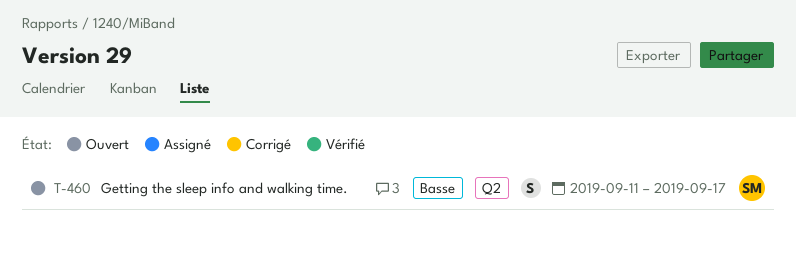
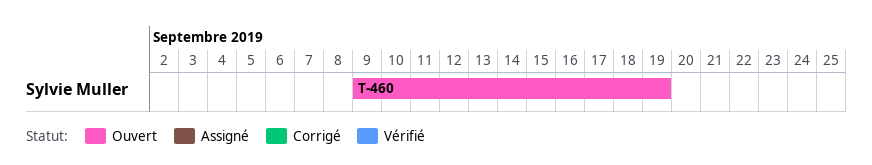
T-460, start: Sep 11 -> Sep 9
T-460, due: Sep 17 -> Sep 19

